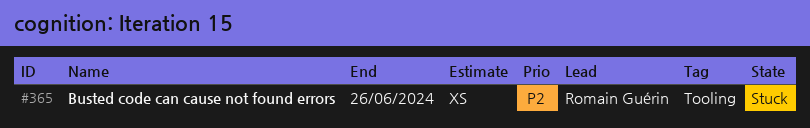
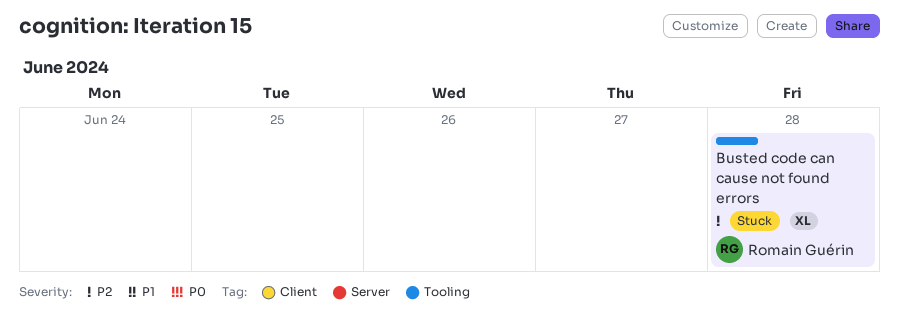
Busted code can cause not found errors, estimate: XS -> XL
Busted code can cause not found errors, due: Jun 26 -> Jun 28

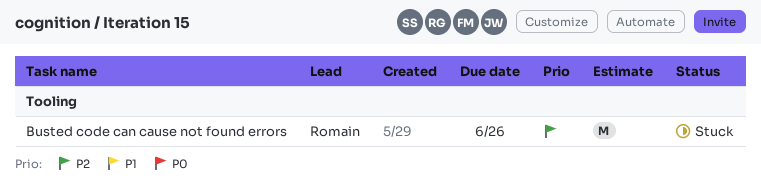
Busted code can cause not found errors, estimate: XL -> M
Busted code can cause not found errors, due: Jun 28 -> Jun 26

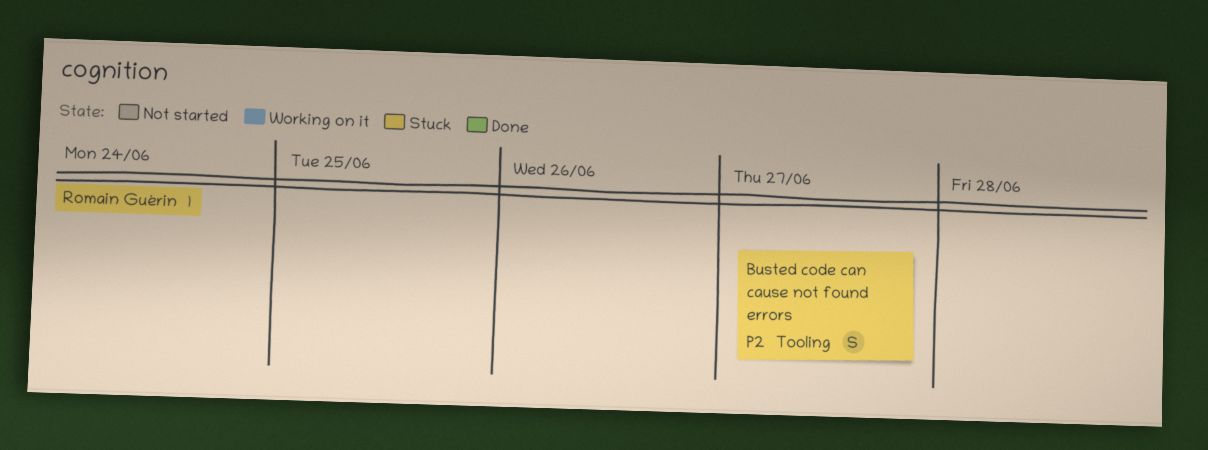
Busted code can cause not found errors, estimate: M -> S
Busted code can cause not found errors, due: Jun 26 -> Jun 27

